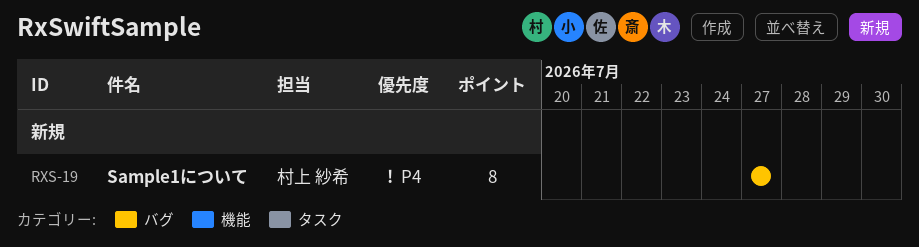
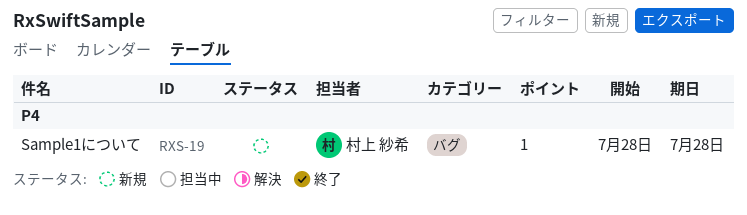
RXS-19, estimate: 8 -> 1
RXS-19, start: Jul 27 -> Jul 28
RXS-19, due: Jul 27 -> Jul 28

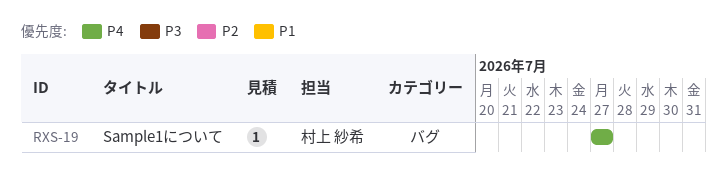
RXS-19, start: Jul 28 -> Jul 27
RXS-19, due: Jul 28 -> Jul 27

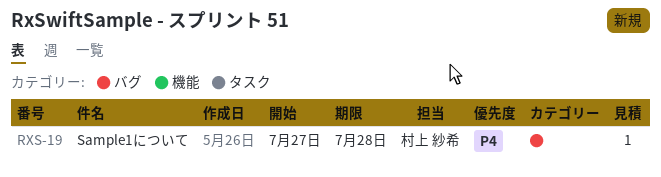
RXS-19, due: Jul 27 -> Jul 28

